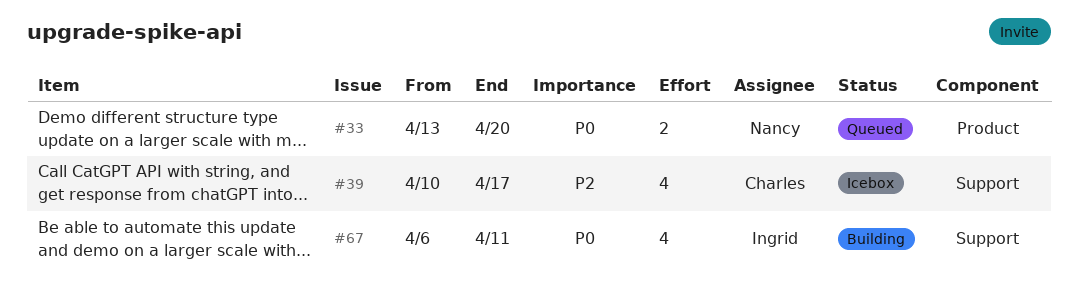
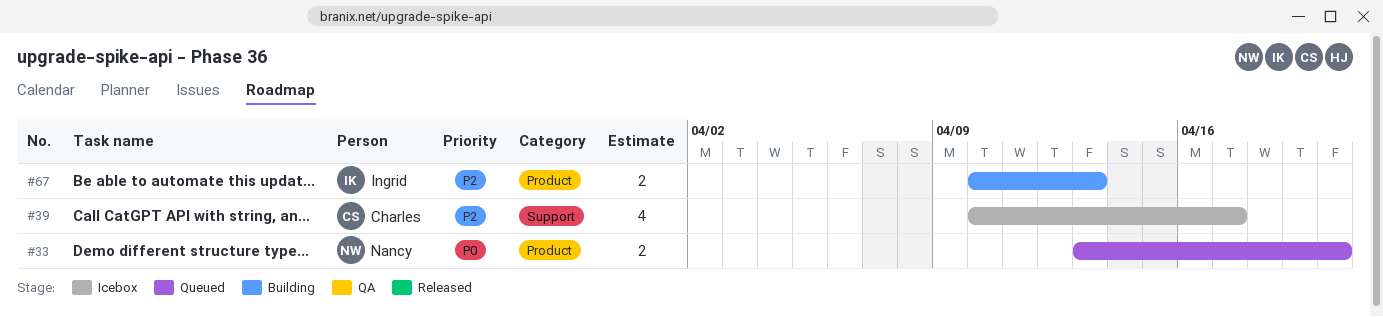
#67, priority: P0 -> P2
#67, label: Support -> Product
#67, estimate: 4 -> 2
#67, start: Apr 6 -> Apr 10
#67, due: Apr 11 -> Apr 13

